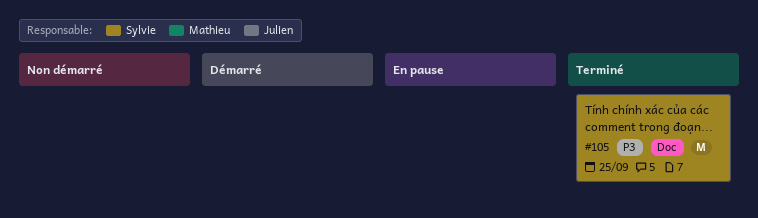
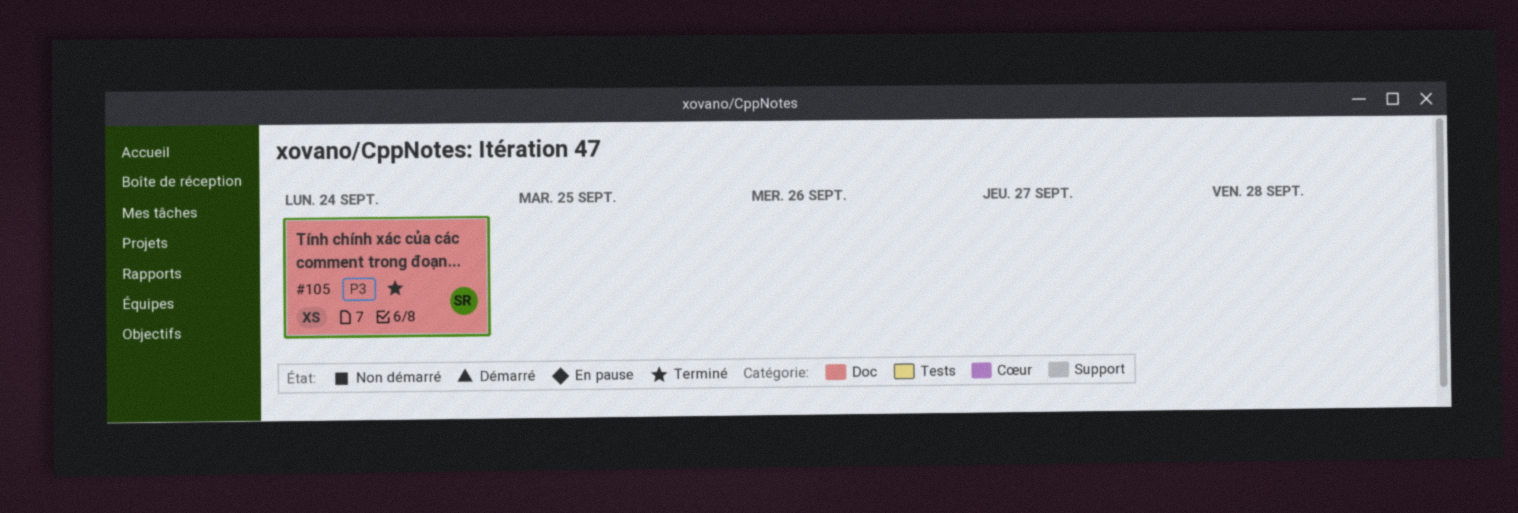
#105, estimate: M -> XS
#105, due: Sep 25 -> Sep 24

